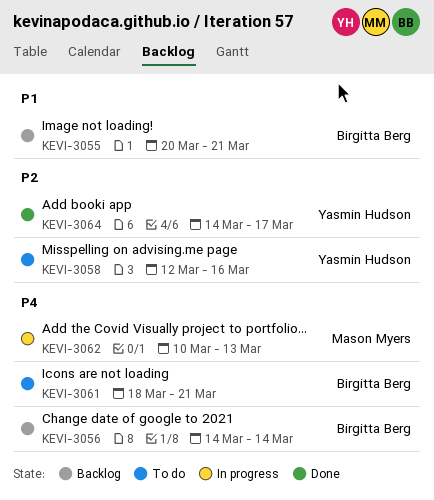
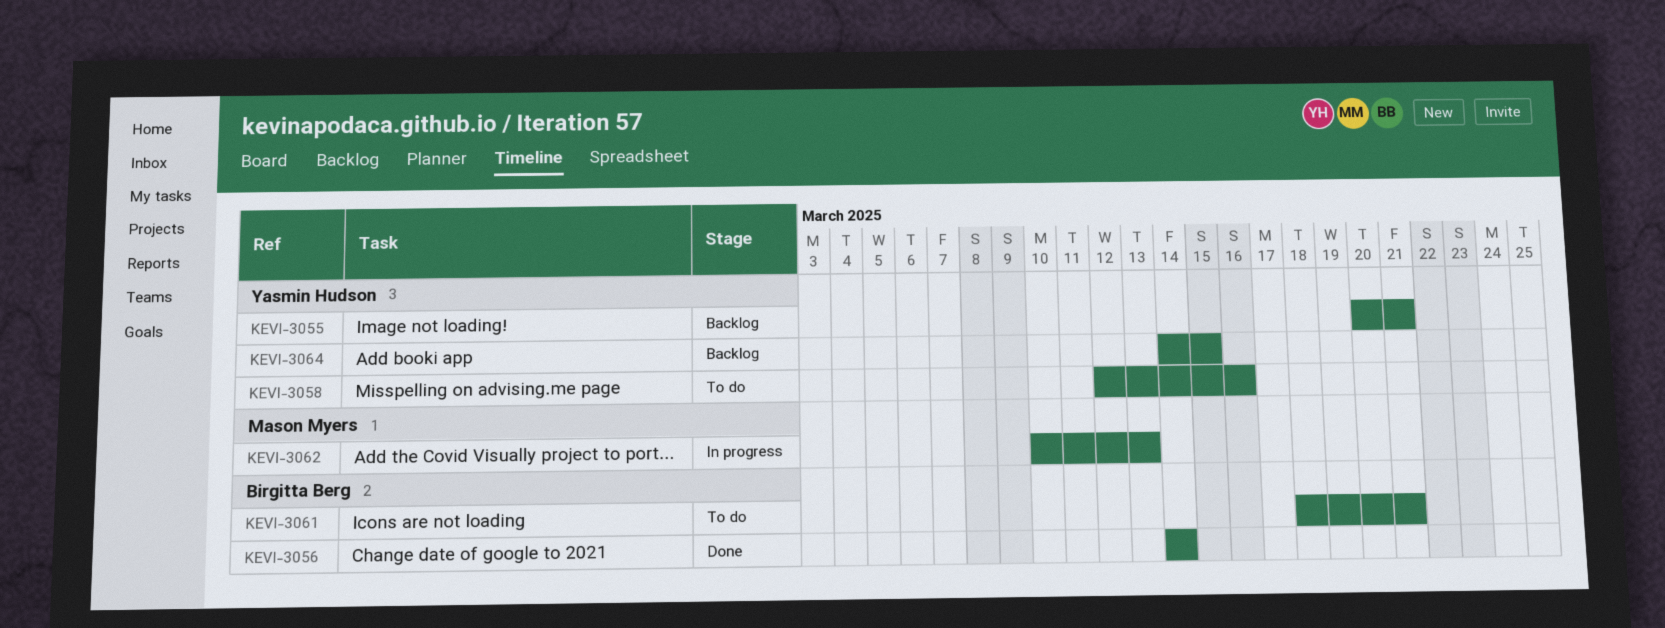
KEVI-3055, owner: Birgitta Berg -> Yasmin Hudson
KEVI-3056, status: Backlog -> Done
KEVI-3064, status: Done -> Backlog
KEVI-3064, due: Mar 17 -> Mar 15

